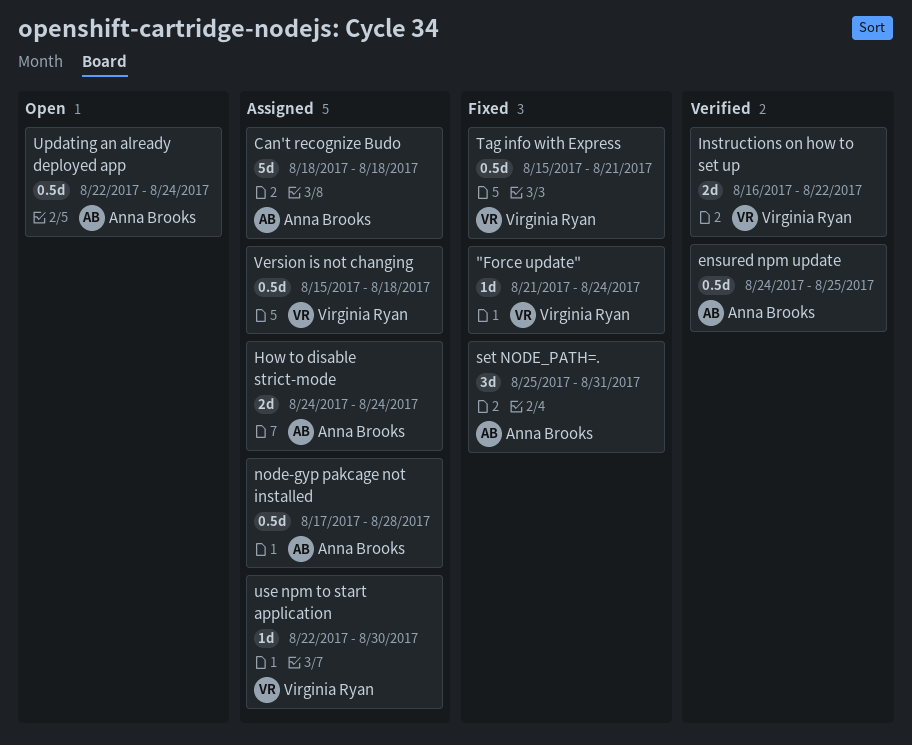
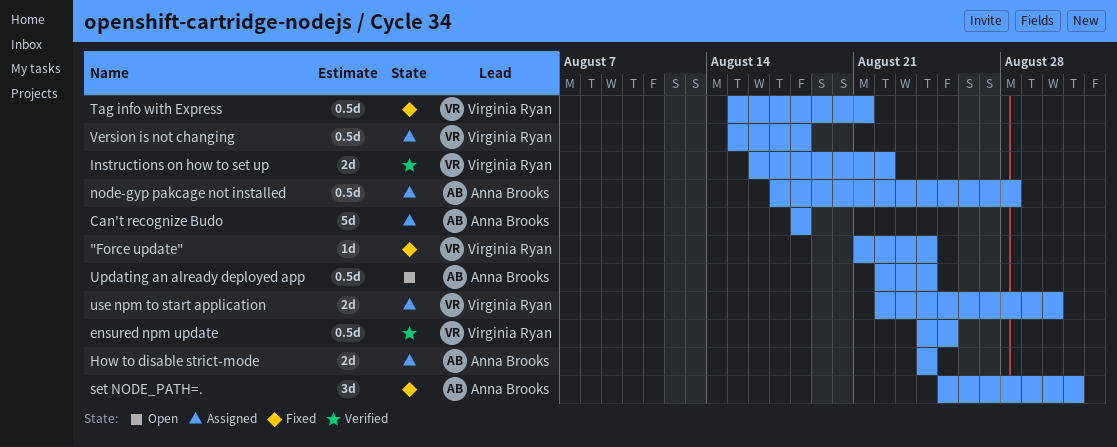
ensured npm update, owner: Anna Brooks -> Virginia Ryan
use npm to start application, estimate: 1d -> 2d

